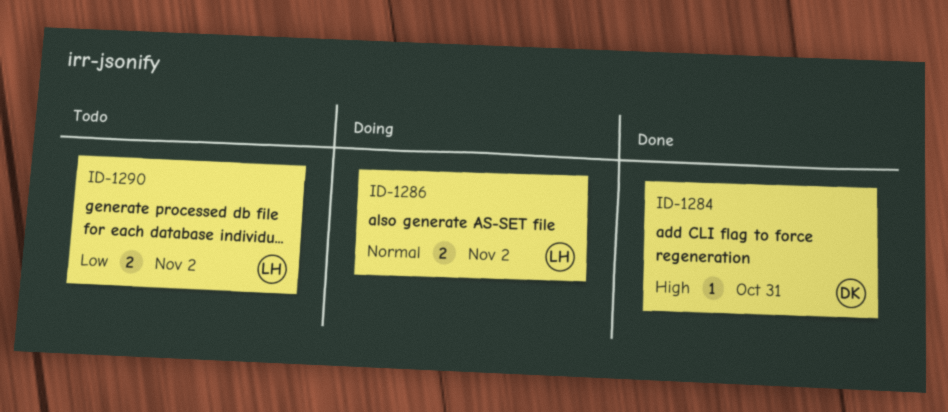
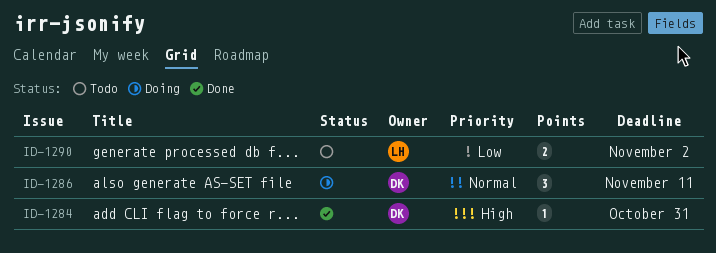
ID-1286, owner: LH -> DK
ID-1286, estimate: 2 -> 3
ID-1286, due: Nov 2 -> Nov 11

